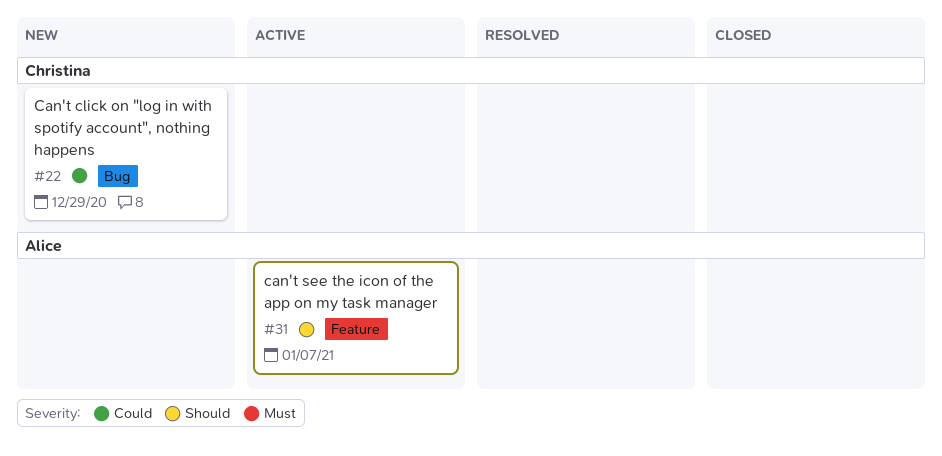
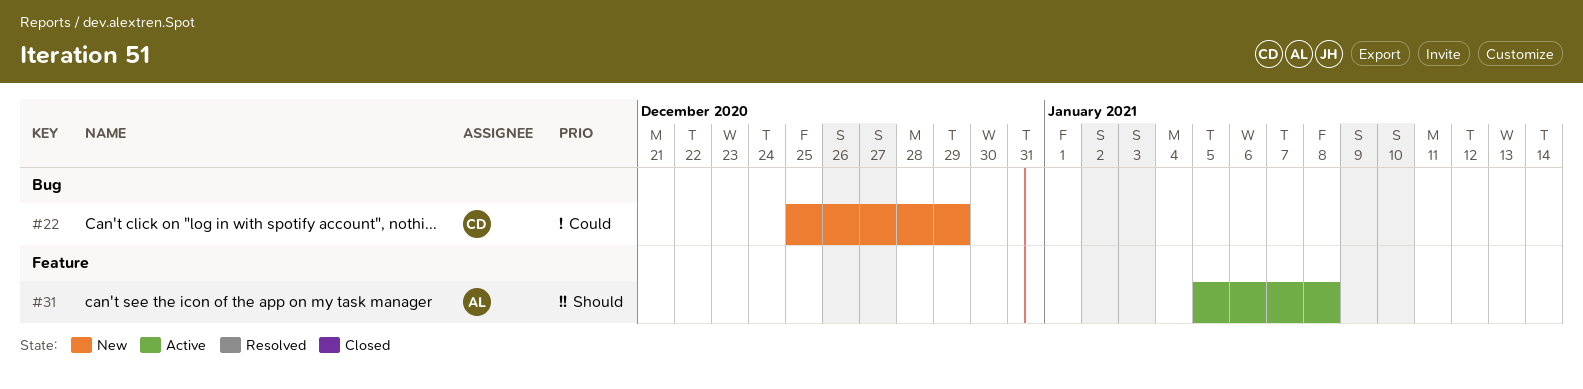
#31, due: Jan 7 -> Jan 8

